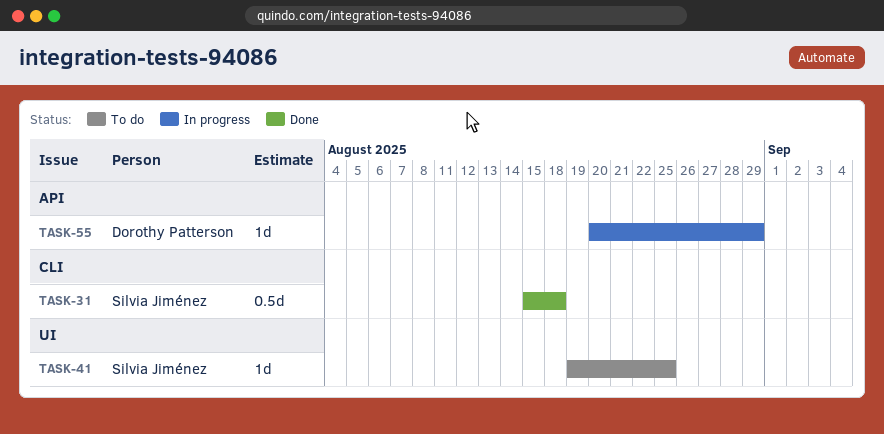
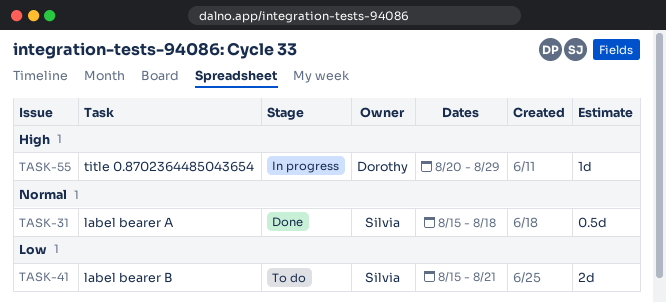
TASK-41, estimate: 1d -> 2d
TASK-41, start: Aug 19 -> Aug 15
TASK-41, due: Aug 25 -> Aug 21

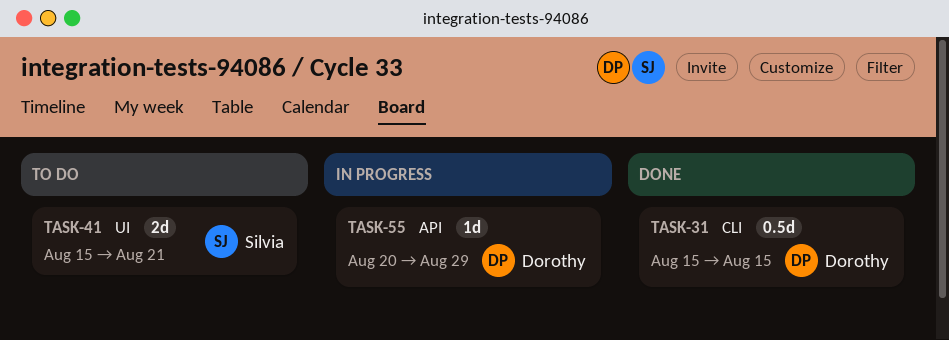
TASK-31, owner: Silvia -> Dorothy
TASK-31, due: Aug 18 -> Aug 15

